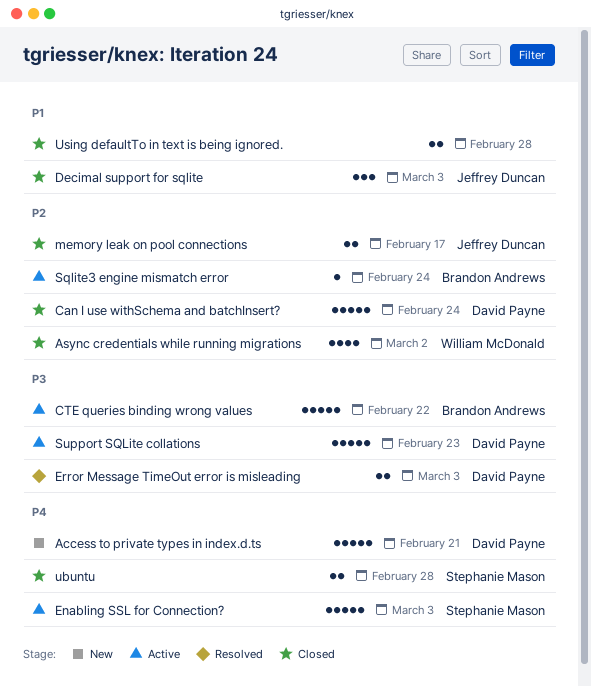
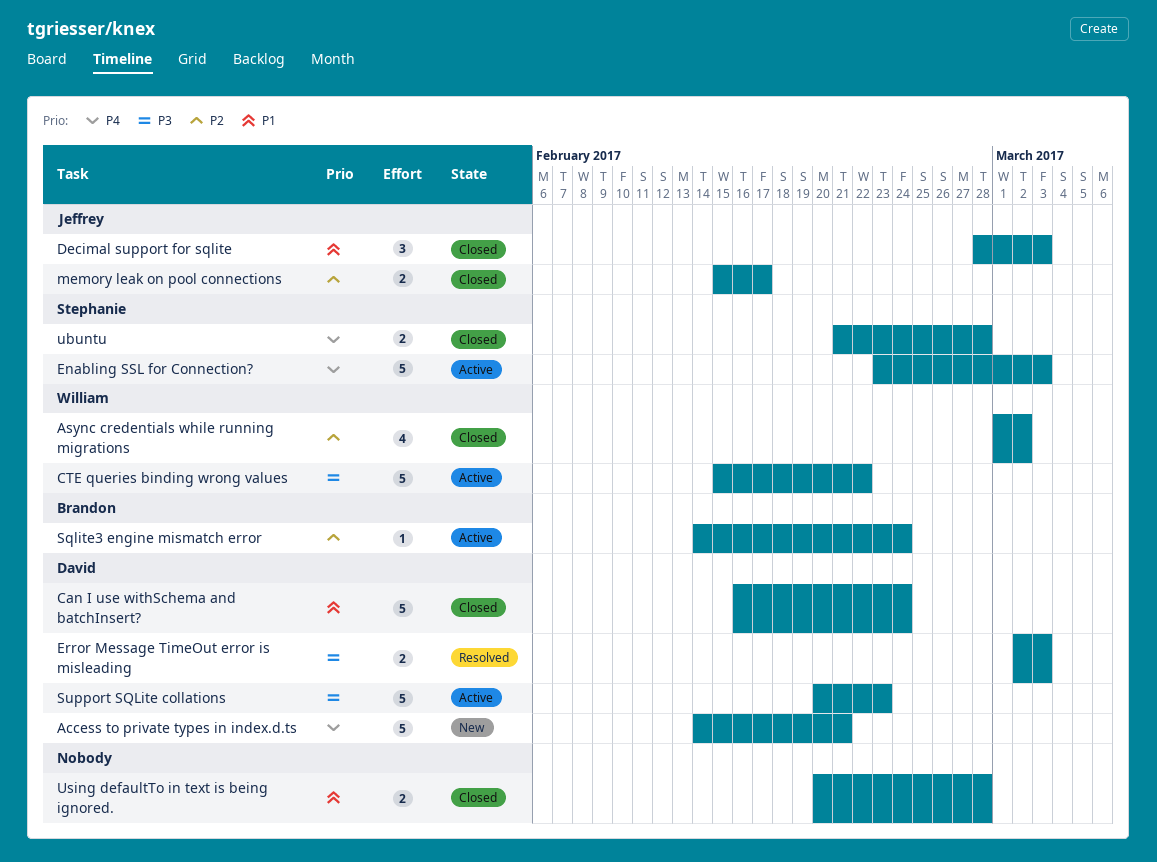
Can I use withSchema and batchInsert?, priority: P2 -> P1
CTE queries binding wrong values, owner: Brandon Andrews -> William McDonald

